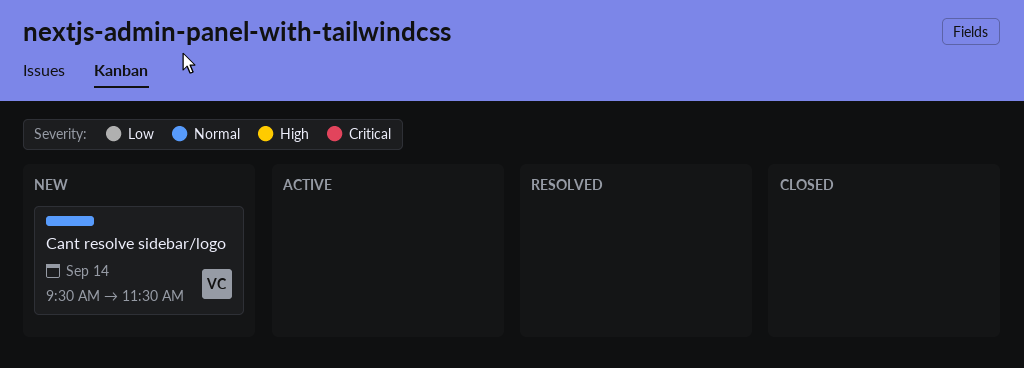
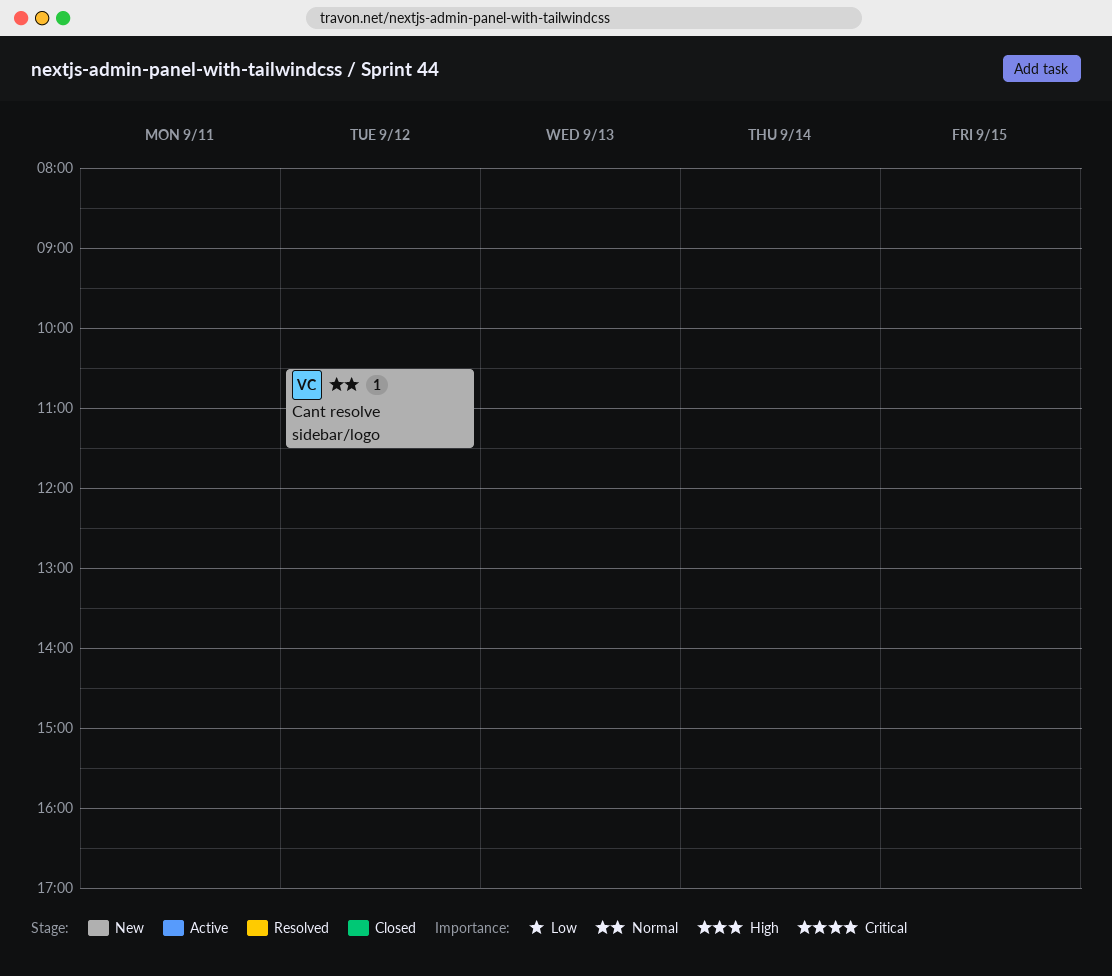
Cant resolve sidebar/logo, day: Sep 14 -> Sep 12
Cant resolve sidebar/logo, begins: 09:30 -> 10:30

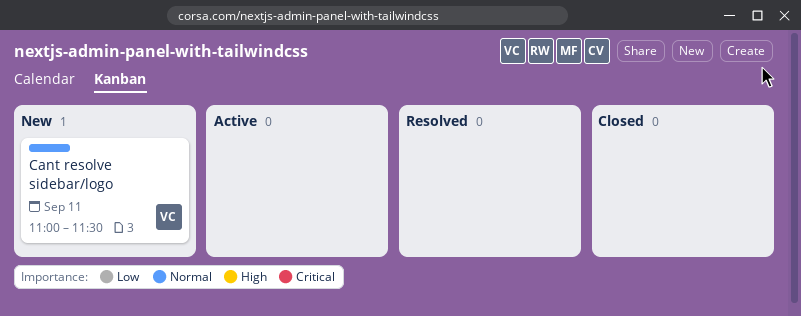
Cant resolve sidebar/logo, day: Sep 12 -> Sep 11
Cant resolve sidebar/logo, begins: 10:30 -> 11:00

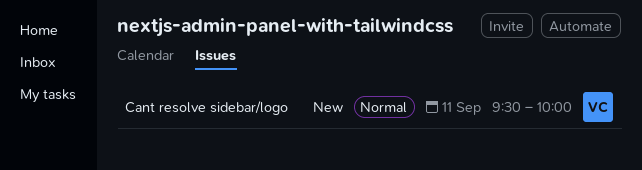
Cant resolve sidebar/logo, begins: 11:00 -> 09:30
Cant resolve sidebar/logo, ends: 11:30 -> 10:00

